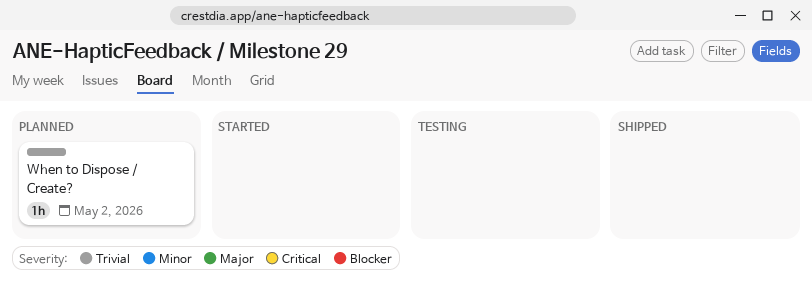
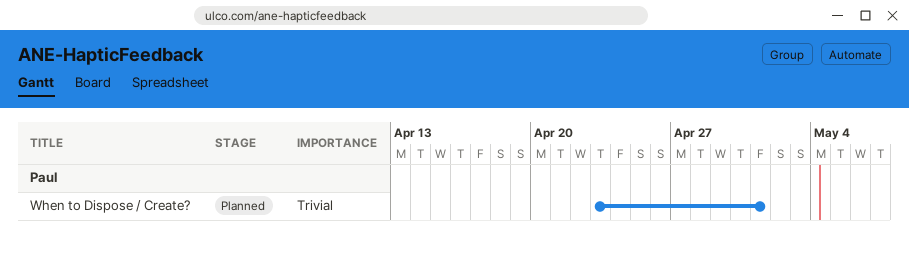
When to Dispose / Create?, due: May 2 -> May 1

